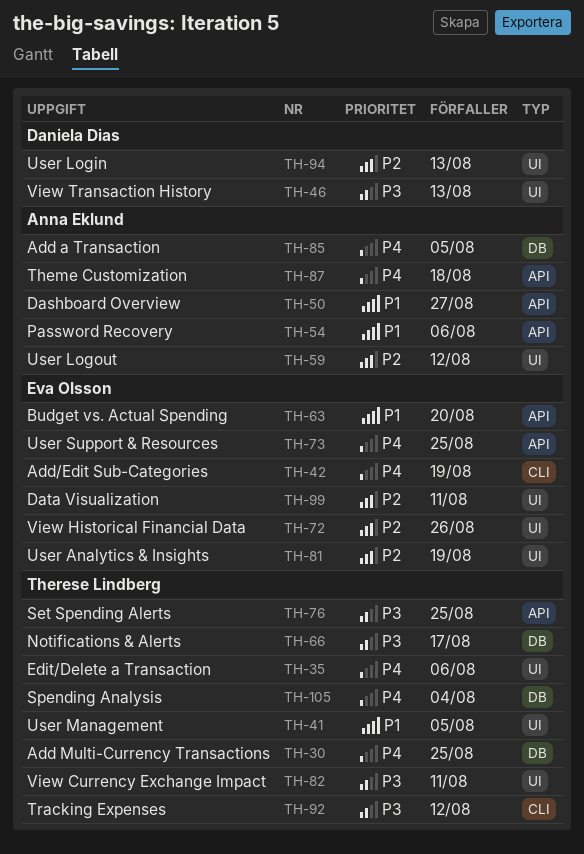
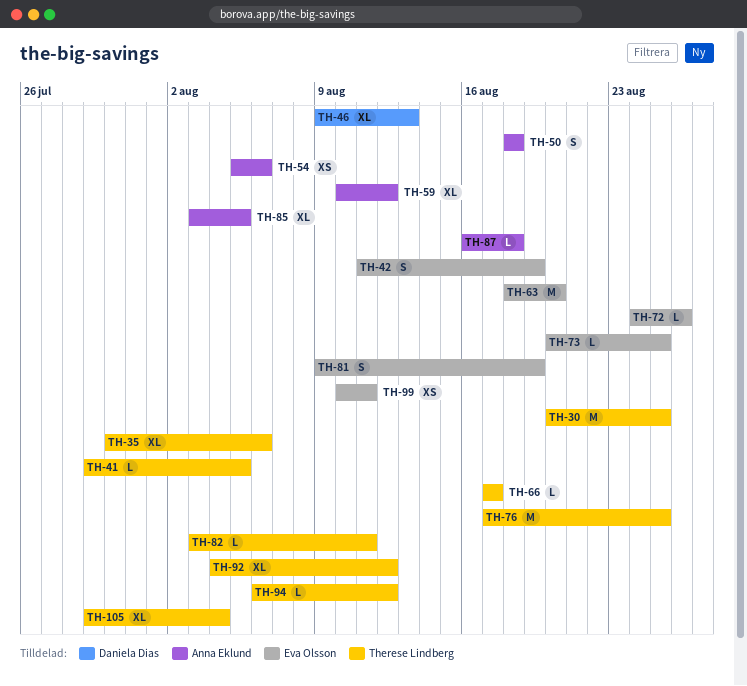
TH-50, due: Aug 27 -> Aug 18
TH-94, owner: Daniela Dias -> Therese Lindberg
TH-94, due: Aug 13 -> Aug 12

